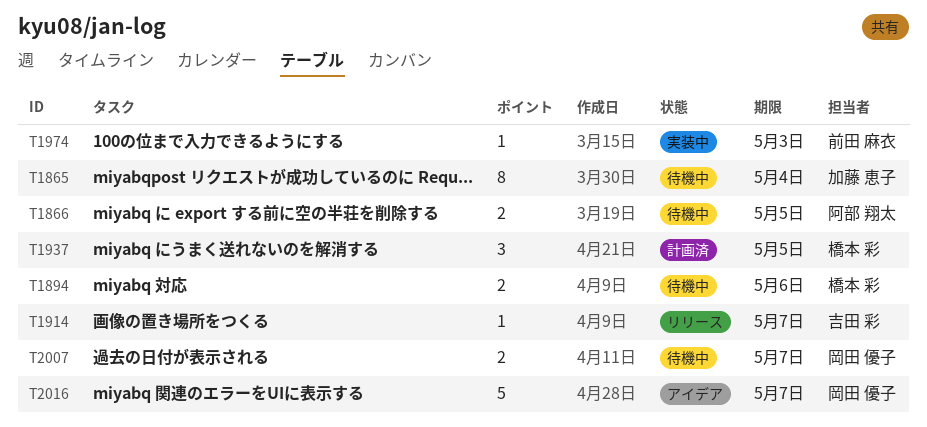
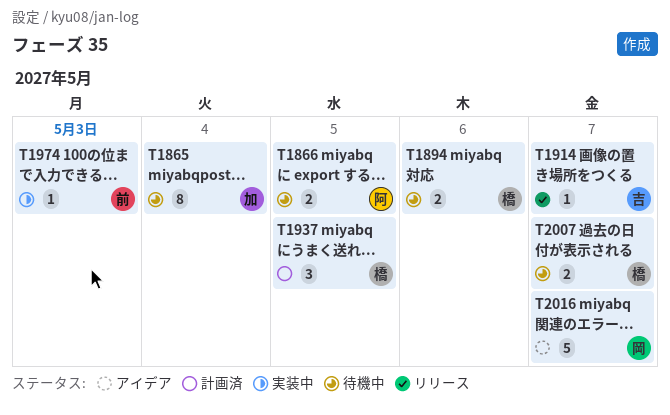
T2007, owner: 岡田 優子 -> 橋本 彩

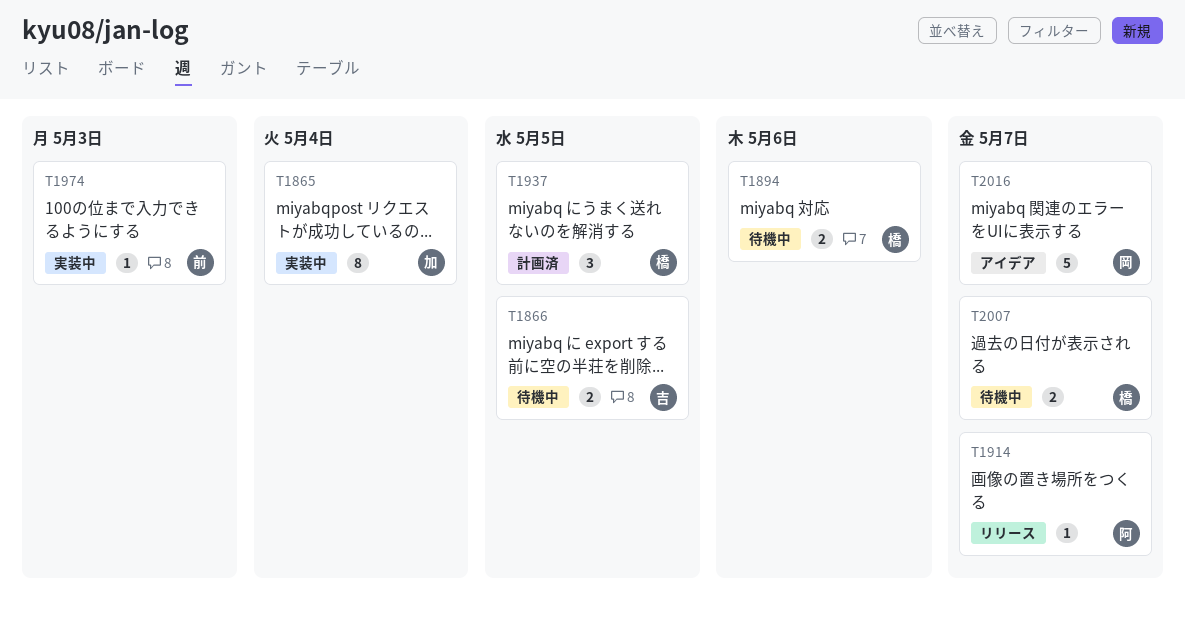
T1865, status: 待機中 -> 実装中
T1866, owner: 阿 -> 吉
T1914, owner: 吉 -> 阿

